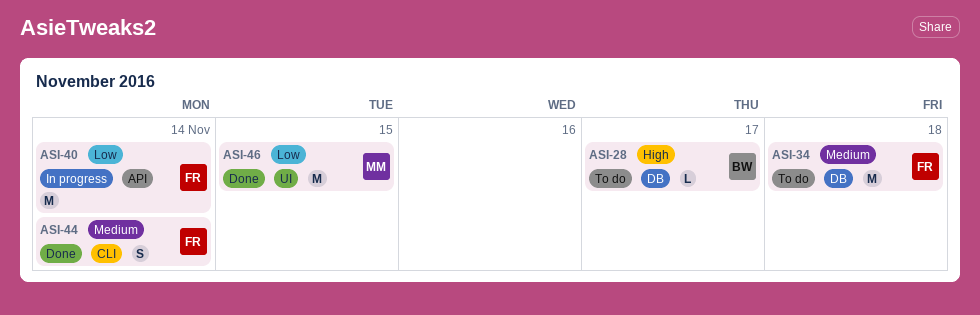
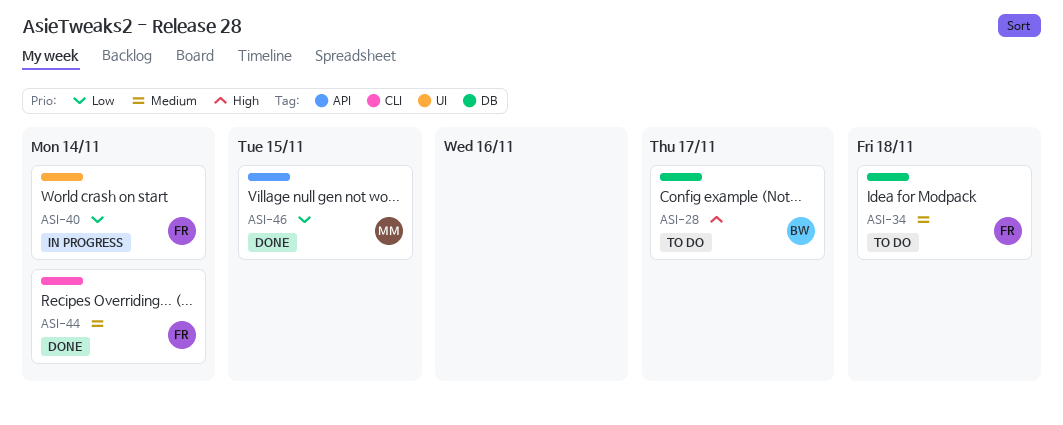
ASI-40, label: API -> UI
ASI-46, label: UI -> API

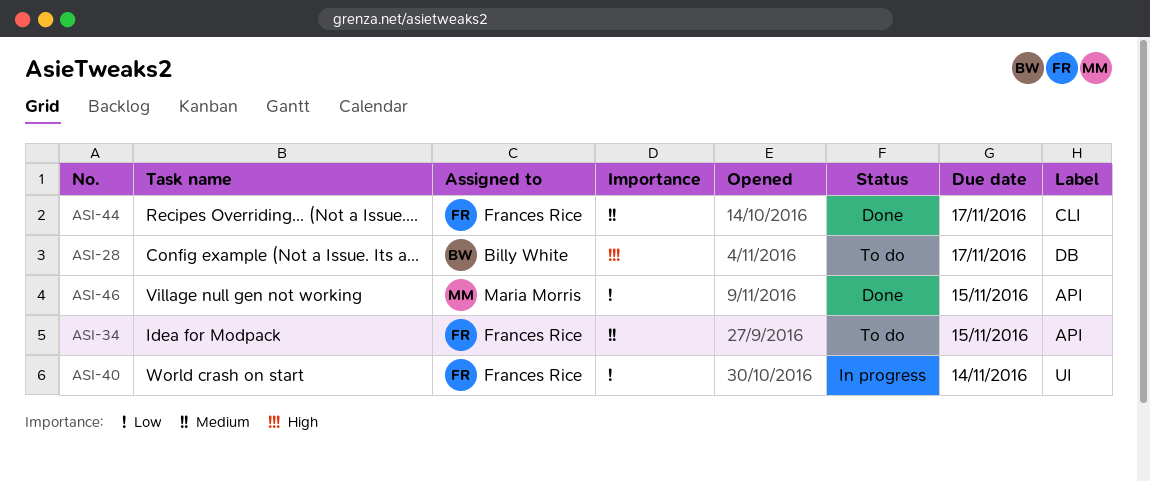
ASI-34, label: DB -> API
ASI-34, due: Nov 18 -> Nov 15
ASI-44, due: Nov 14 -> Nov 17

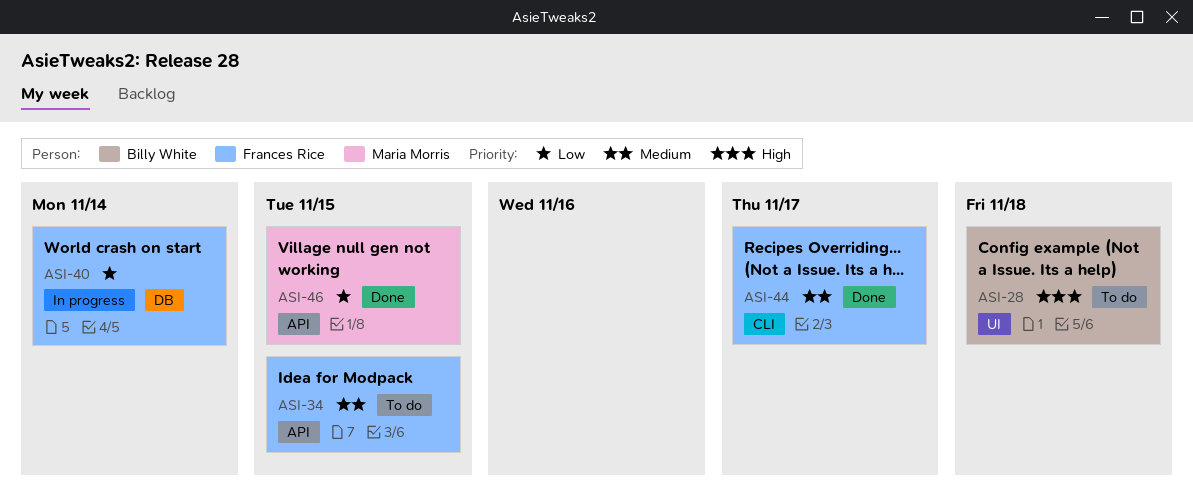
ASI-28, label: DB -> UI
ASI-28, due: Nov 17 -> Nov 18
ASI-40, label: UI -> DB

